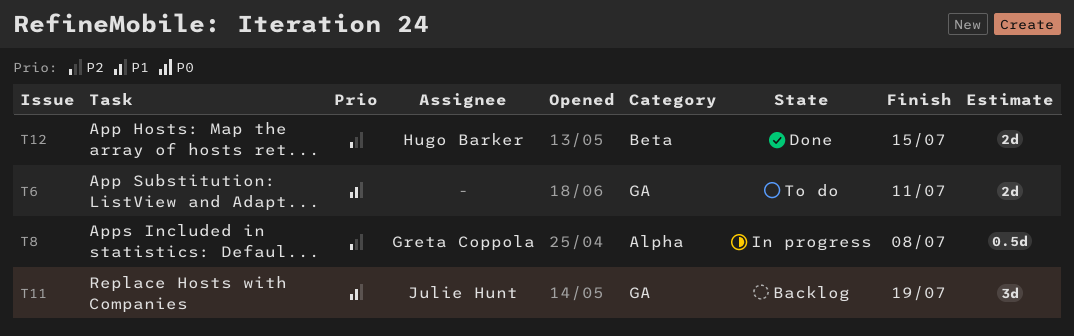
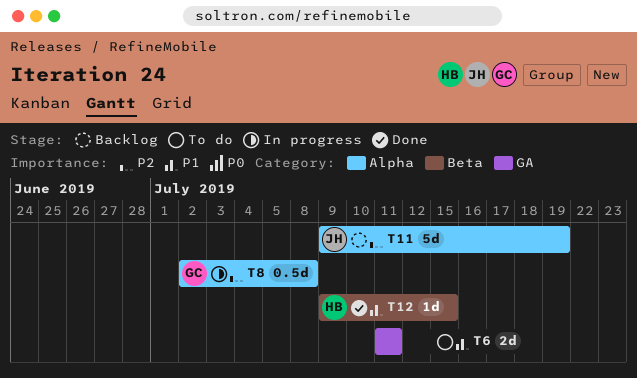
T11, priority: P1 -> P2
T11, label: GA -> Alpha
T11, estimate: 3d -> 5d
T12, priority: P2 -> P1
T12, estimate: 2d -> 1d

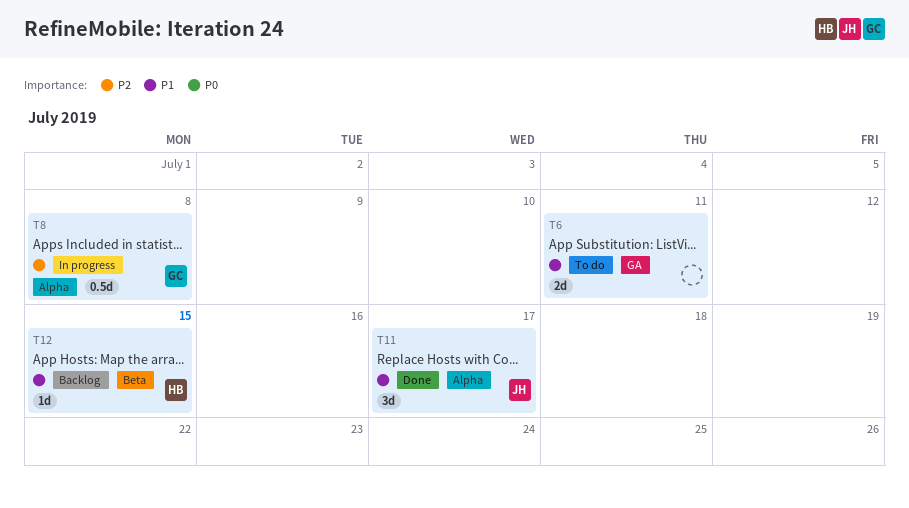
T11, status: Backlog -> Done
T11, priority: P2 -> P1
T11, estimate: 5d -> 3d
T11, due: Jul 19 -> Jul 17
T12, status: Done -> Backlog

